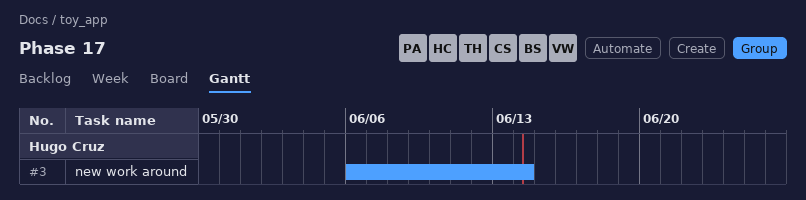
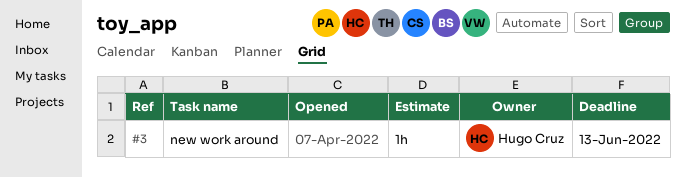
#3, due: Jun 14 -> Jun 13

